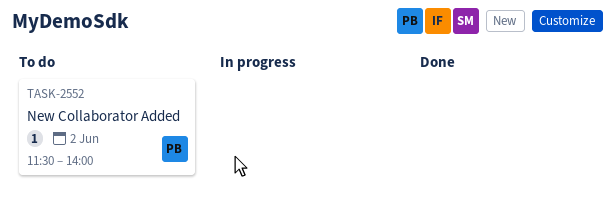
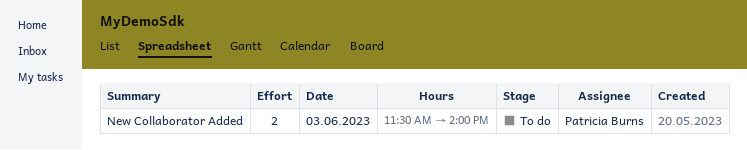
New Collaborator Added, estimate: 1 -> 2
New Collaborator Added, day: Jun 2 -> Jun 3

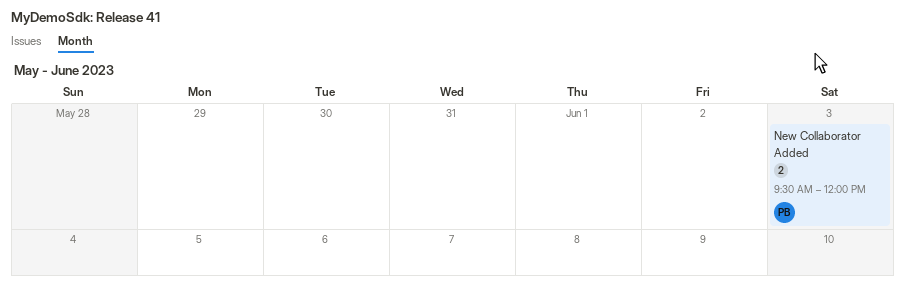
New Collaborator Added, begins: 11:30 -> 09:30
New Collaborator Added, ends: 14:00 -> 12:00

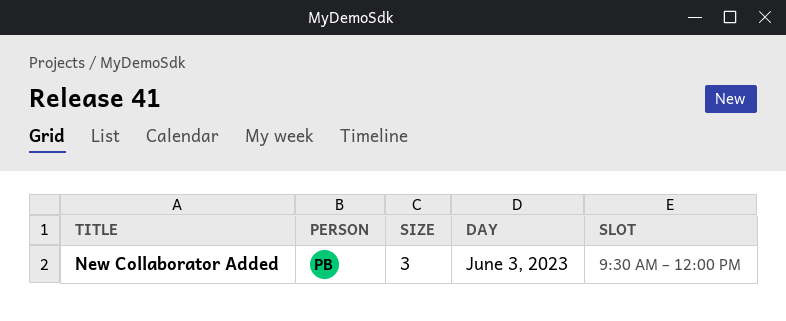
New Collaborator Added, estimate: 2 -> 3

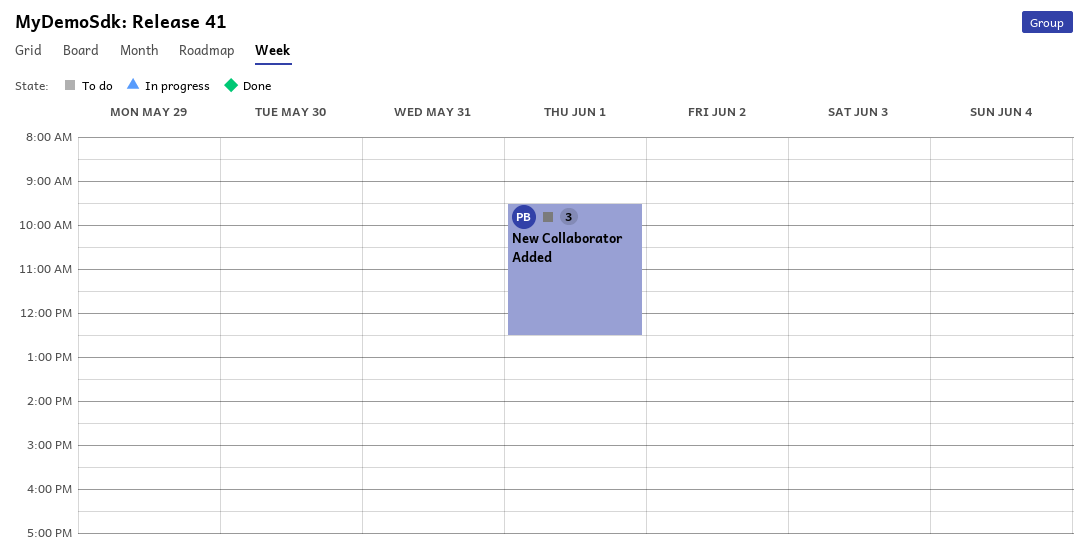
New Collaborator Added, day: Jun 3 -> Jun 1
New Collaborator Added, ends: 12:00 -> 12:30

